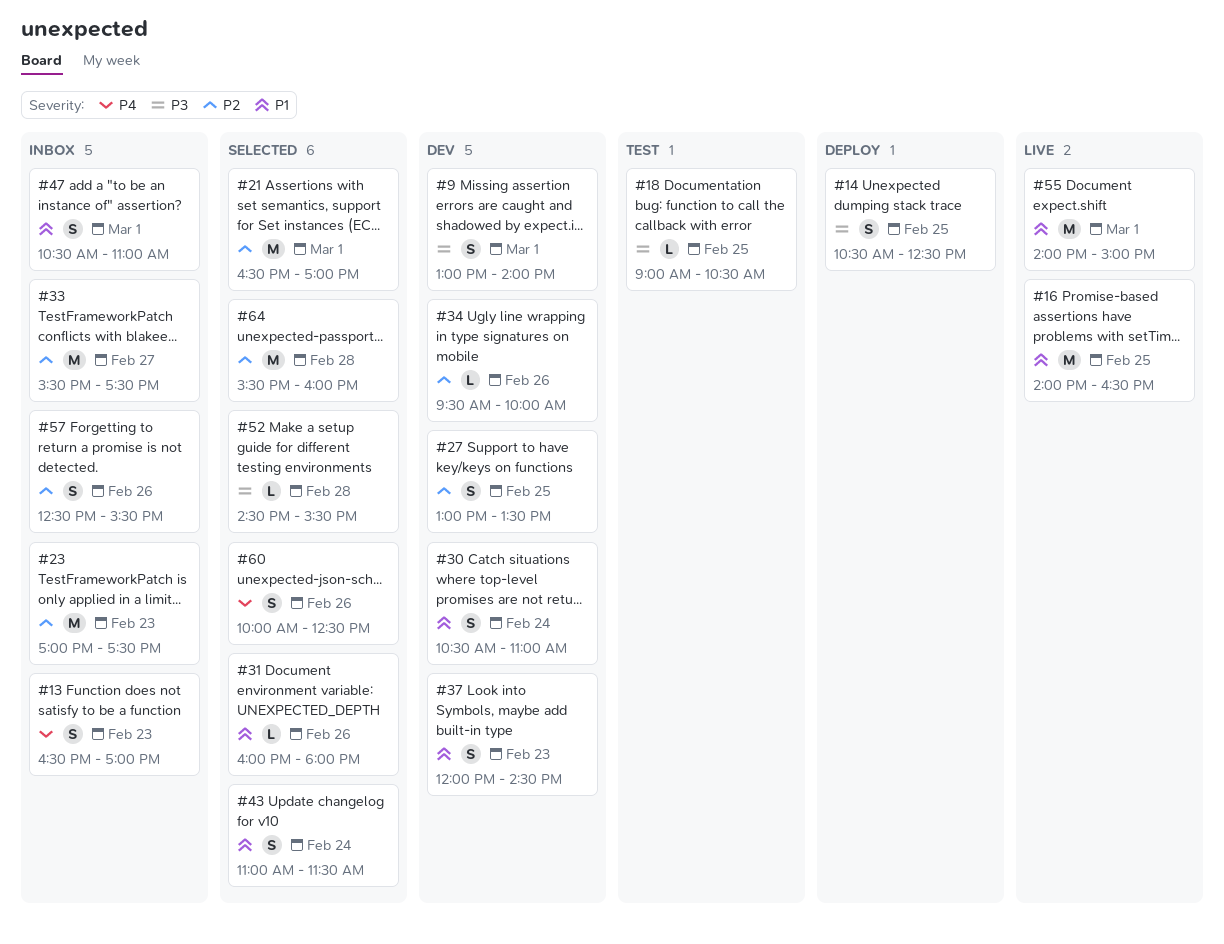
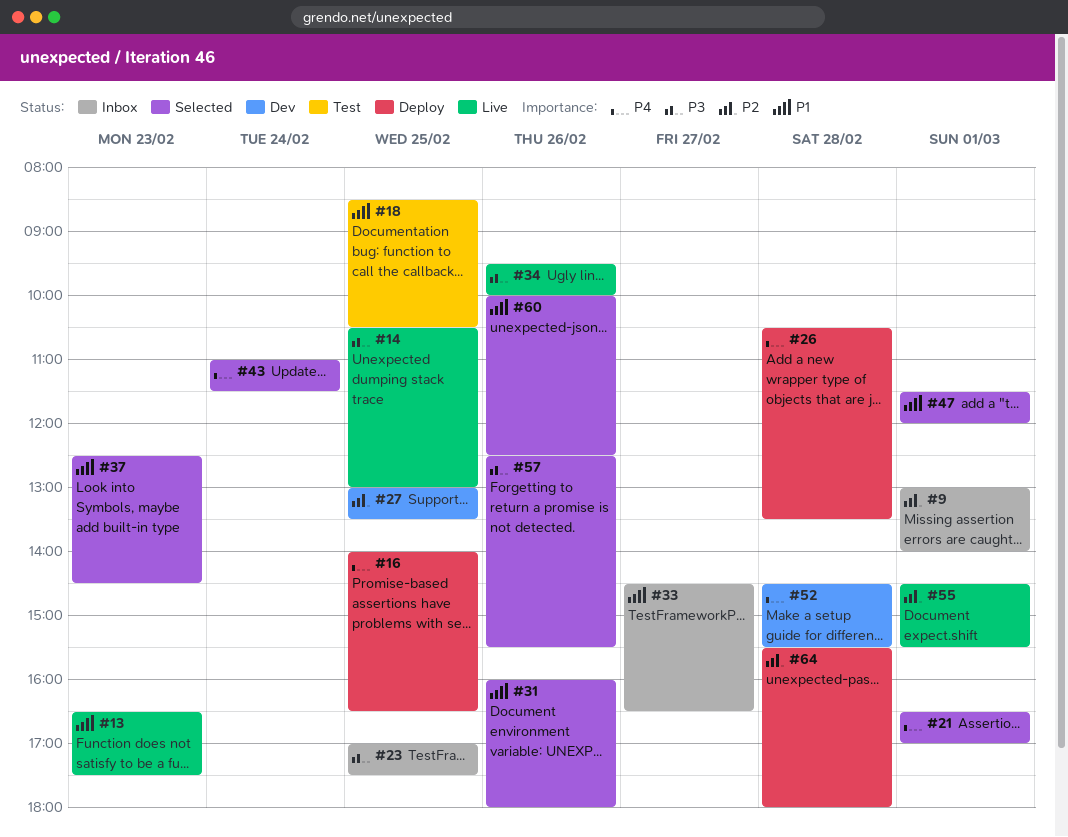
#9, status: Dev -> Inbox
#9, priority: P3 -> P2
#13, status: Inbox -> Live
#13, priority: P4 -> P1
#13, ends: 17:00 -> 17:30
#14, status: Deploy -> Live
#14, ends: 12:30 -> 13:00
#16, status: Live -> Deploy
#16, priority: P1 -> P4
#18, priority: P3 -> P1
#18, begins: 09:00 -> 08:30
#21, priority: P2 -> P4
#23, priority: P2 -> P3
#23, day: Feb 23 -> Feb 25
#26: none -> present
#30: present -> none
#33, priority: P2 -> P1
#33, begins: 15:30 -> 14:30
#33, ends: 17:30 -> 16:30
#34, status: Dev -> Live
#34, priority: P2 -> P3
#37, status: Dev -> Selected
#37, begins: 12:00 -> 12:30
#43, priority: P1 -> P4
#47, status: Inbox -> Selected
#47, begins: 10:30 -> 11:30
#47, ends: 11:00 -> 12:00
#52, status: Selected -> Dev
#52, priority: P3 -> P4
#55, priority: P1 -> P2
#55, begins: 14:00 -> 14:30
#55, ends: 15:00 -> 15:30
#57, status: Inbox -> Selected
#57, priority: P2 -> P3
#60, priority: P4 -> P1
#64, status: Selected -> Deploy
#64, ends: 16:00 -> 18:00

